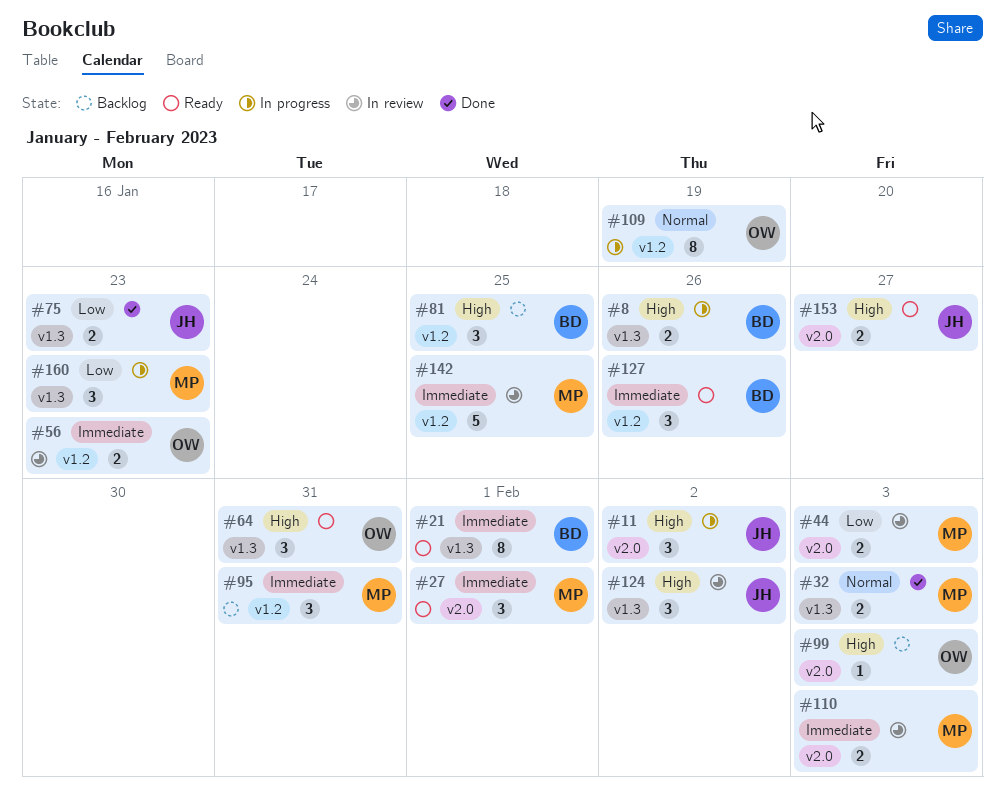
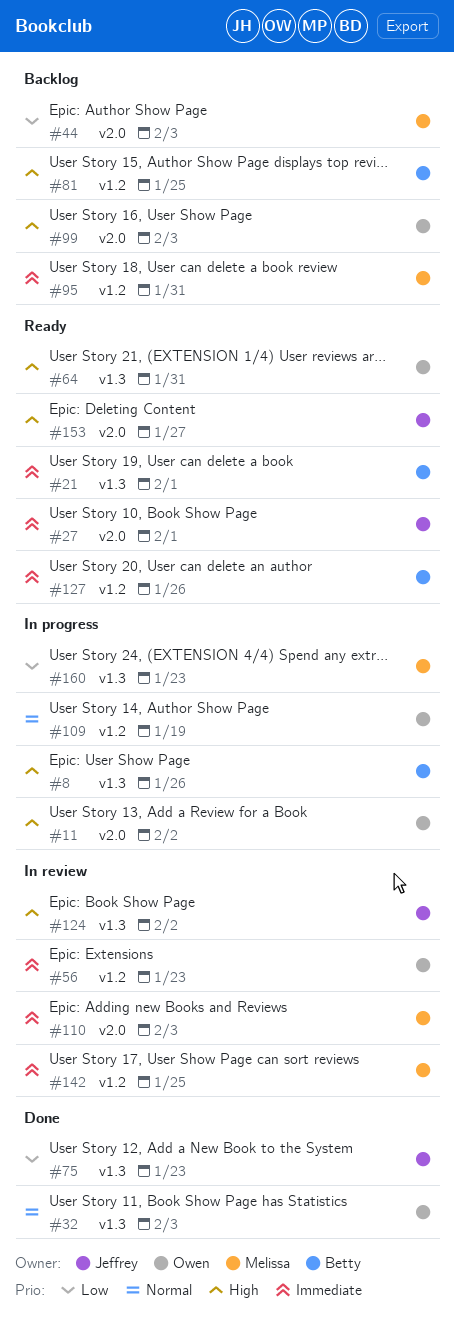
#11, owner: Jeffrey -> Owen
#27, owner: Melissa -> Jeffrey
#32, owner: Melissa -> Owen
#44, status: In review -> Backlog

